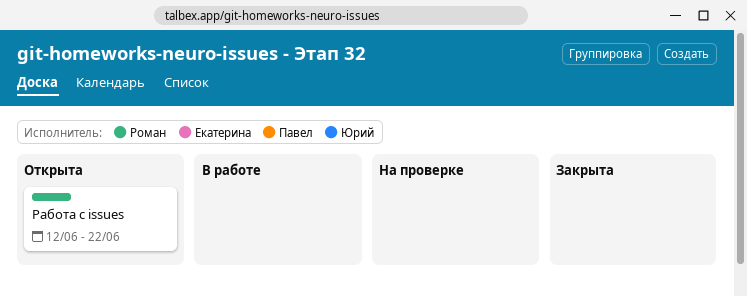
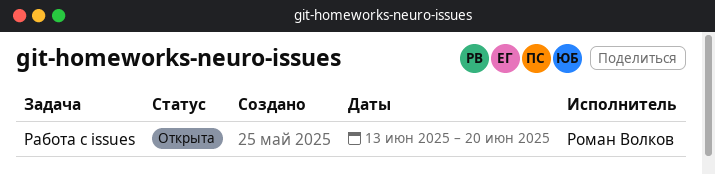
Работа с issues, start: Jun 12 -> Jun 13
Работа с issues, due: Jun 22 -> Jun 20

